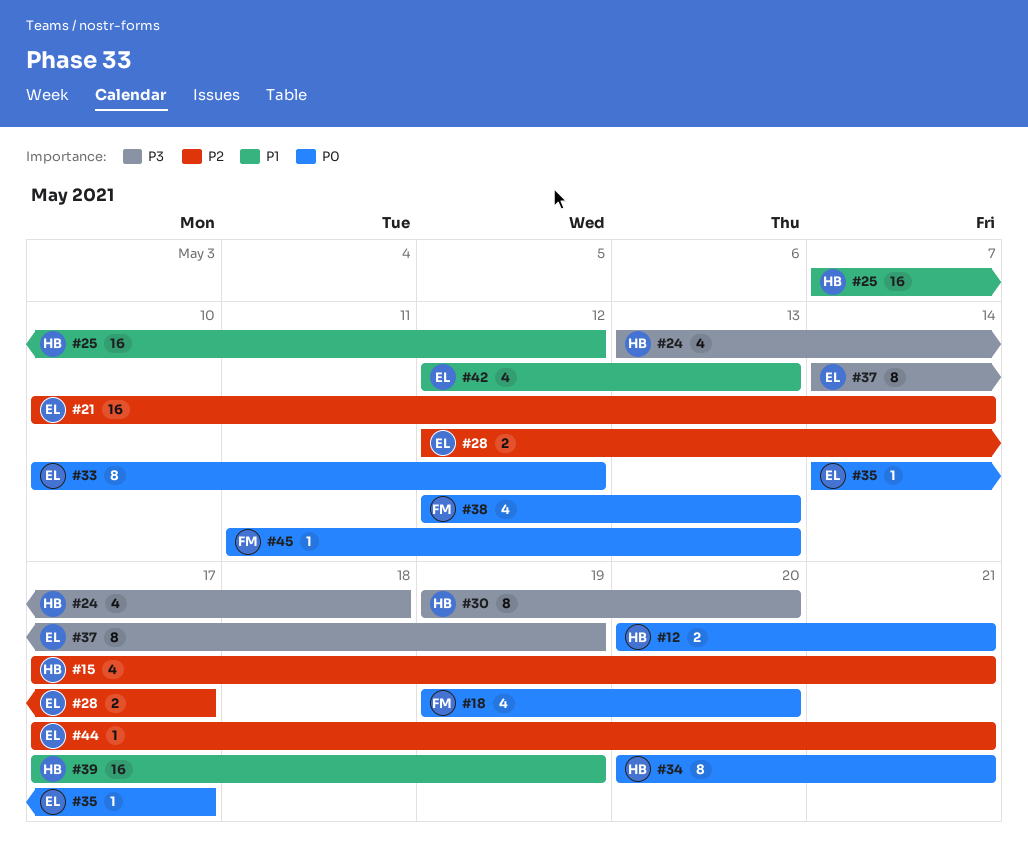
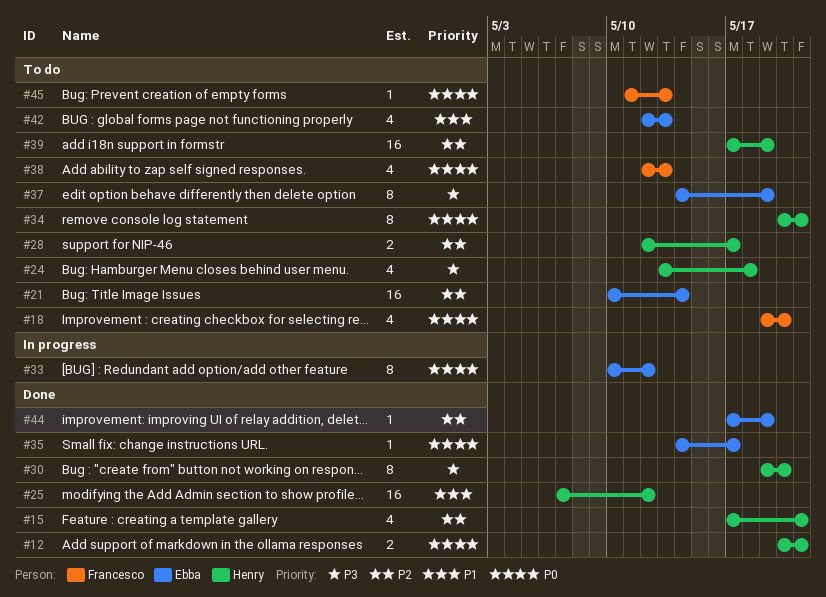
#28, owner: Ebba -> Henry
#39, priority: P1 -> P2
#44, due: May 21 -> May 19

